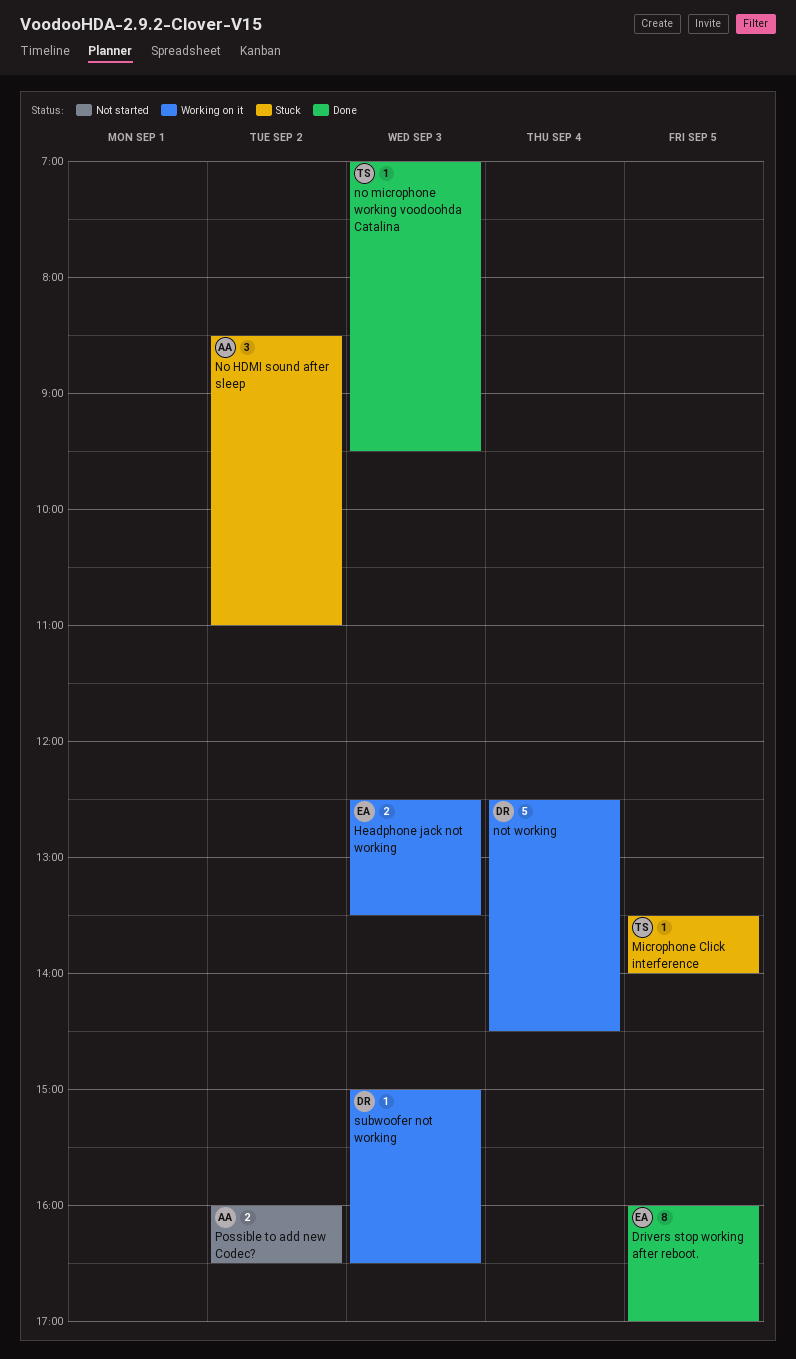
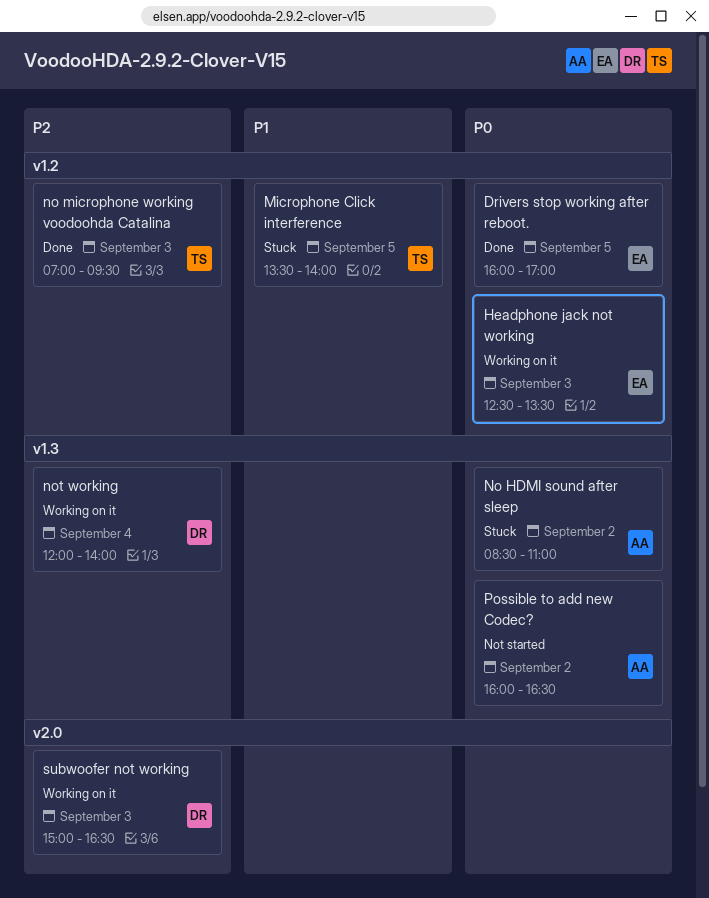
not working, begins: 12:30 -> 12:00
not working, ends: 14:30 -> 14:00

